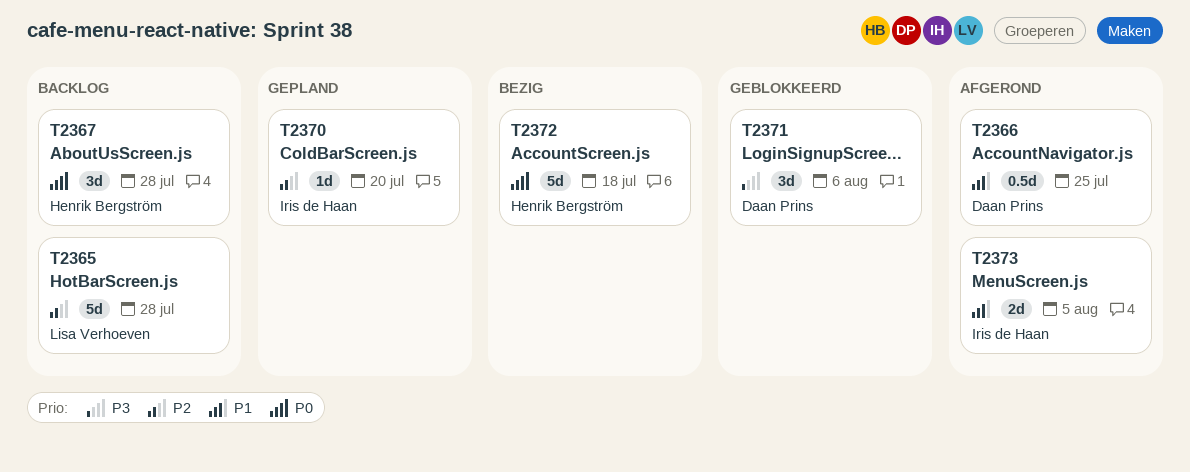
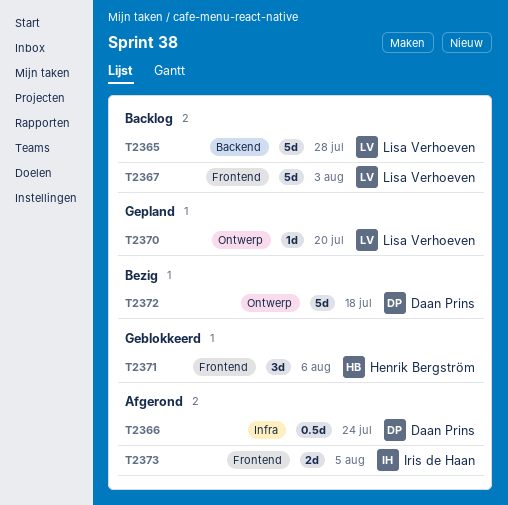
T2366, due: Jul 25 -> Jul 24
T2367, owner: Henrik Bergström -> Lisa Verhoeven
T2367, estimate: 3d -> 5d
T2367, due: Jul 28 -> Aug 3
T2370, owner: Iris de Haan -> Lisa Verhoeven
T2371, owner: Daan Prins -> Henrik Bergström
T2372, owner: Henrik Bergström -> Daan Prins

